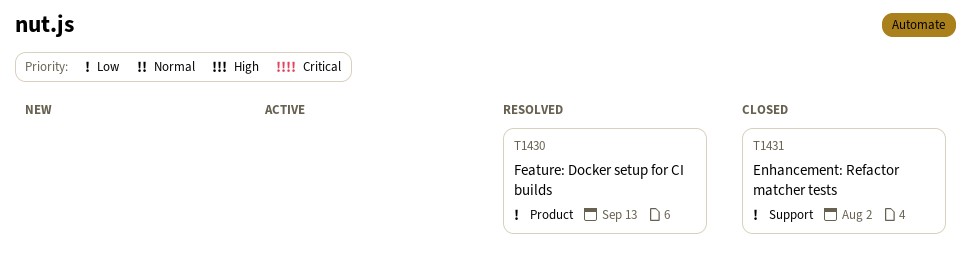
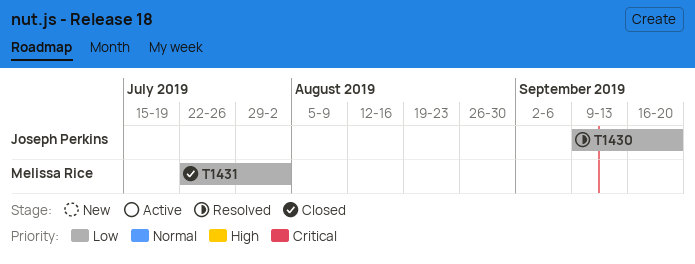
T1430, due: Sep 13 -> Sep 20

